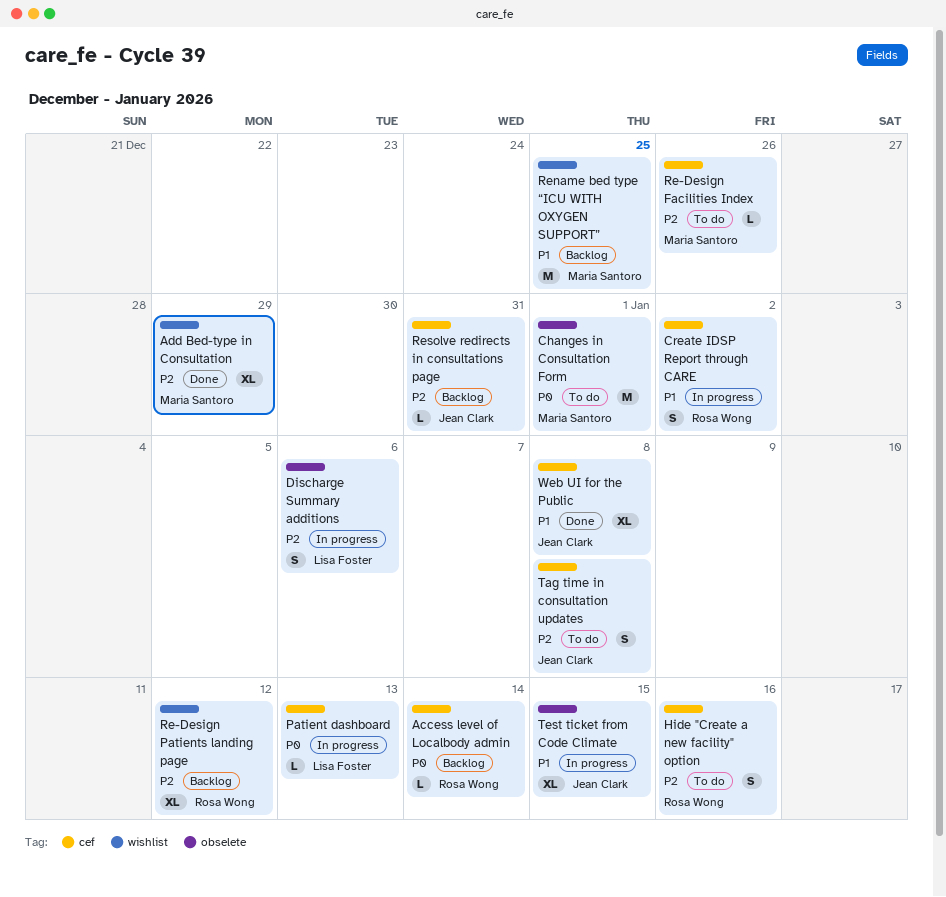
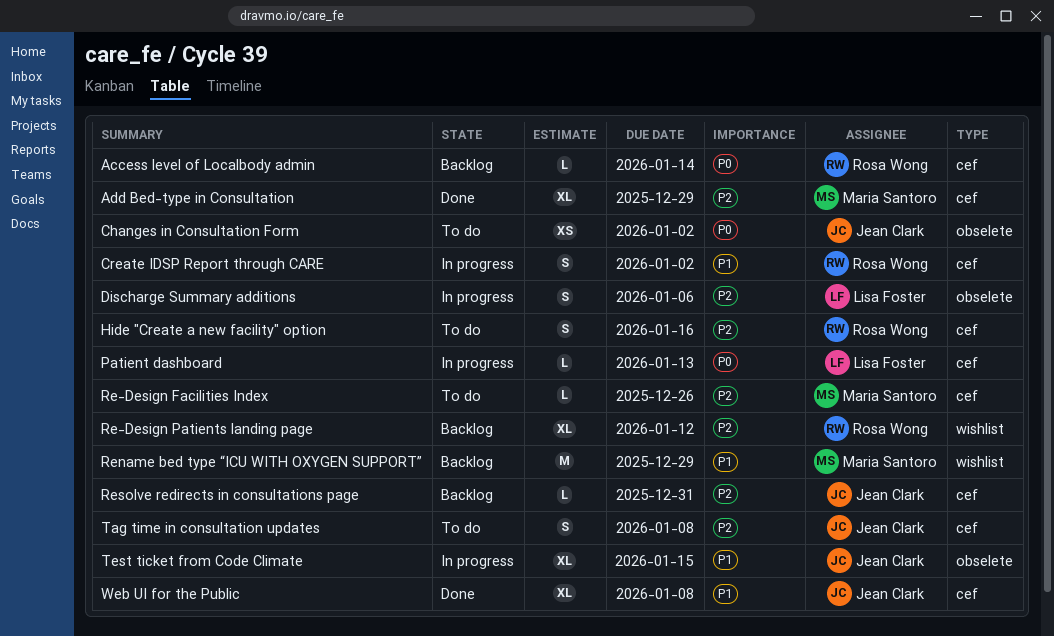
Add Bed-type in Consultation, label: wishlist -> cef
Changes in Consultation Form, owner: Maria Santoro -> Jean Clark
Changes in Consultation Form, estimate: M -> XS
Changes in Consultation Form, due: Jan 1 -> Jan 2
Rename bed type “ICU WITH OXYGEN SUPPORT”, due: Dec 25 -> Dec 29

